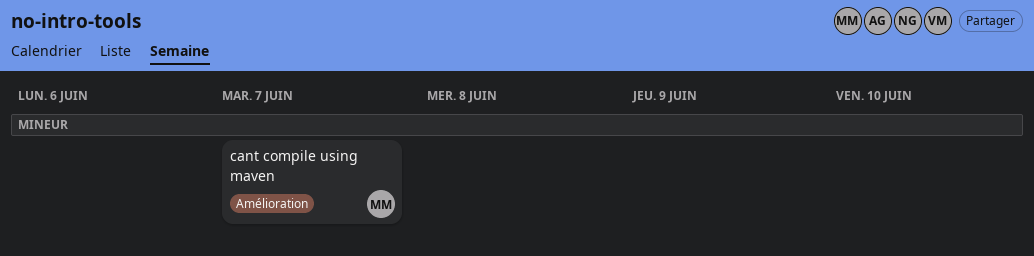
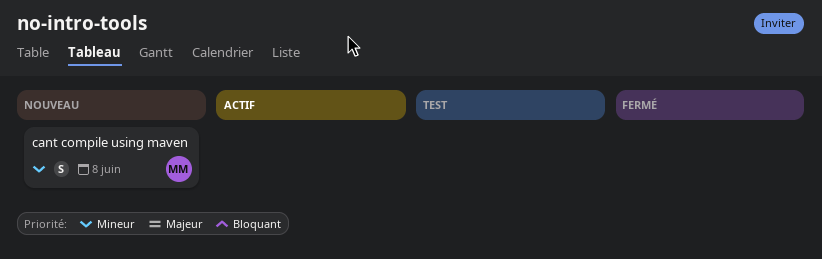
cant compile using maven, due: Jun 7 -> Jun 8

